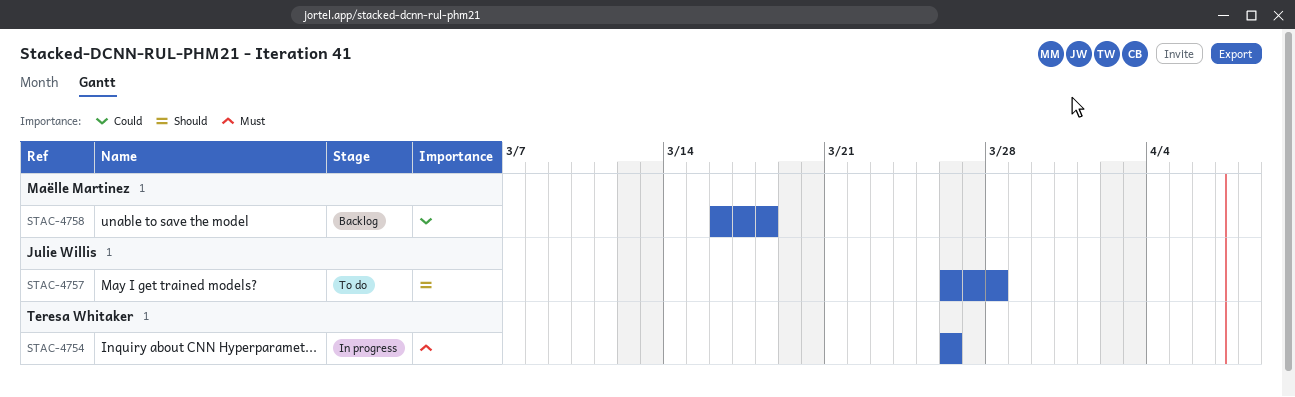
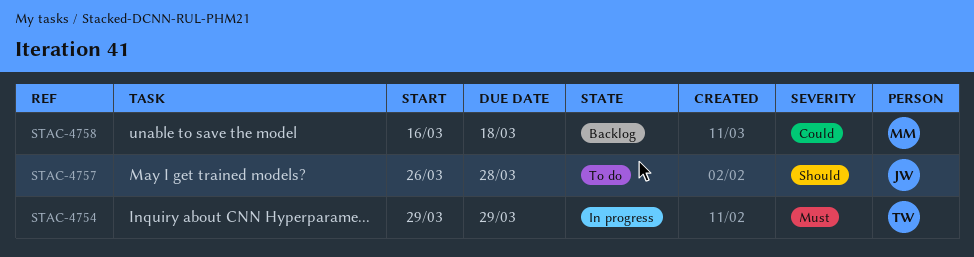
STAC-4754, start: Mar 26 -> Mar 29
STAC-4754, due: Mar 26 -> Mar 29

